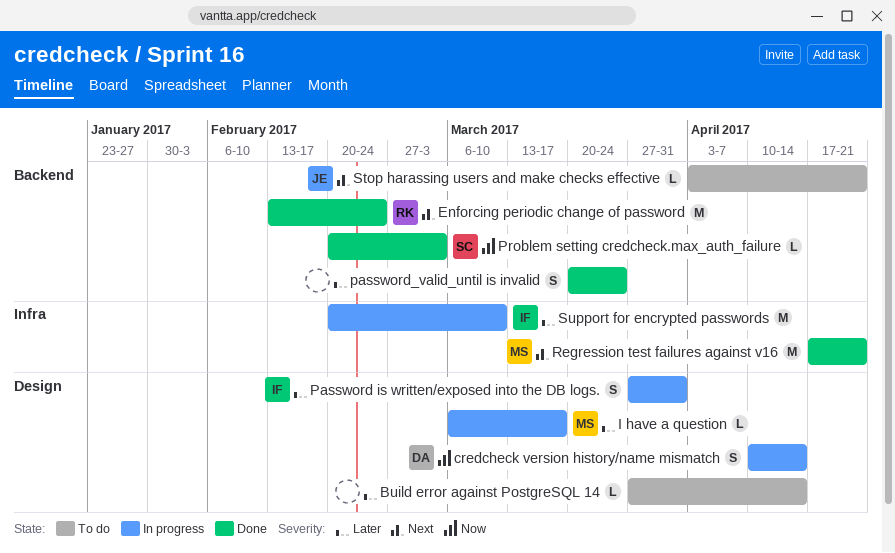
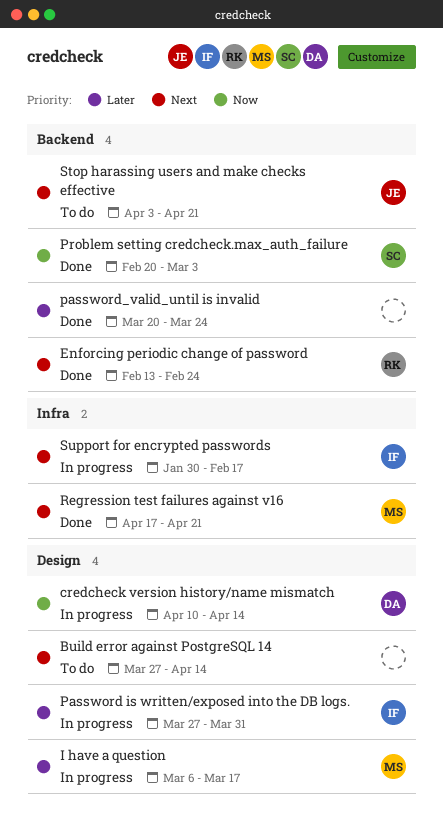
Build error against PostgreSQL 14, priority: Later -> Next
Support for encrypted passwords, priority: Later -> Next
Support for encrypted passwords, start: Feb 20 -> Jan 30
Support for encrypted passwords, due: Mar 10 -> Feb 17

